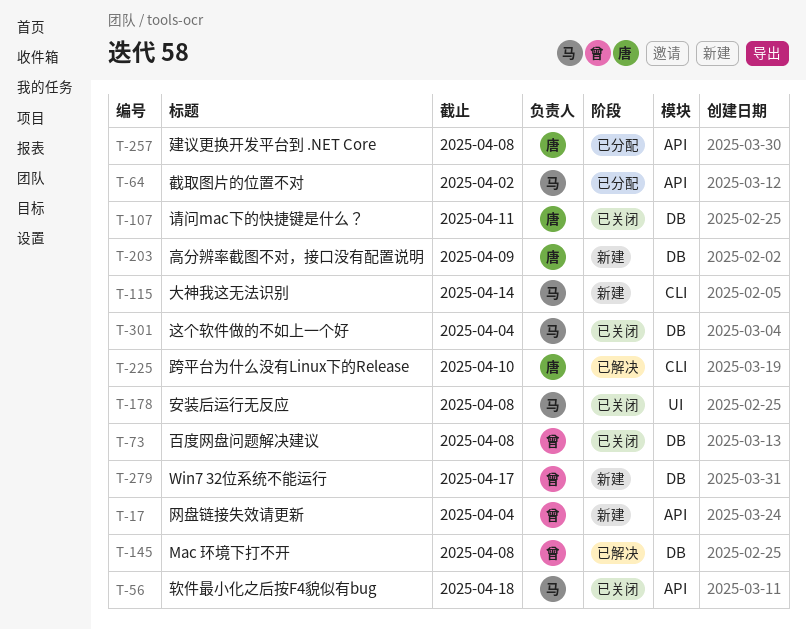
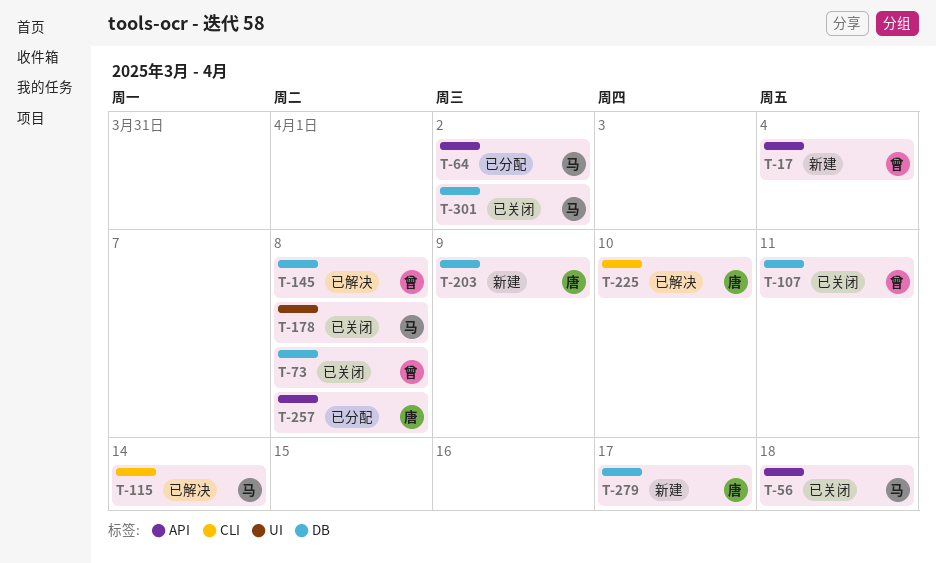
T-107, owner: 唐 -> 曾
T-115, status: 新建 -> 已解决
T-279, owner: 曾 -> 唐
T-301, due: Apr 4 -> Apr 2

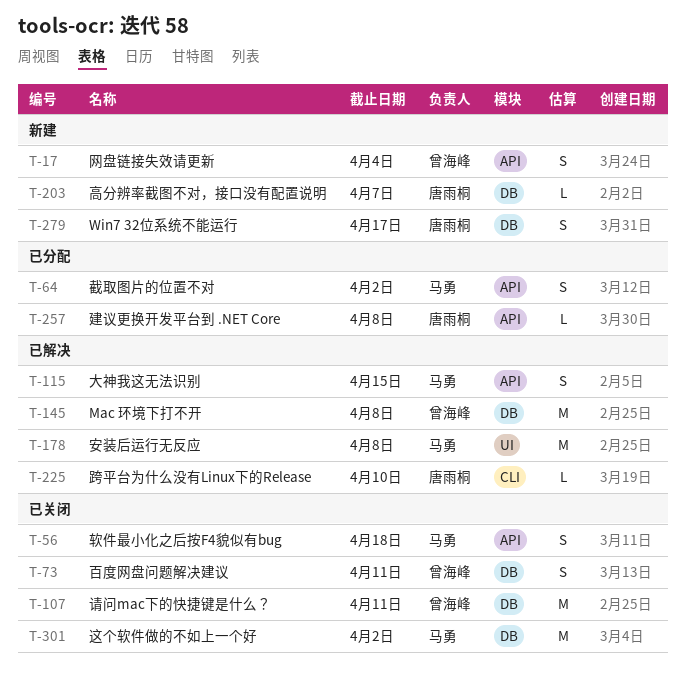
T-73, due: Apr 8 -> Apr 11
T-115, label: CLI -> API
T-115, due: Apr 14 -> Apr 15
T-178, status: 已关闭 -> 已解决
T-203, due: Apr 9 -> Apr 7

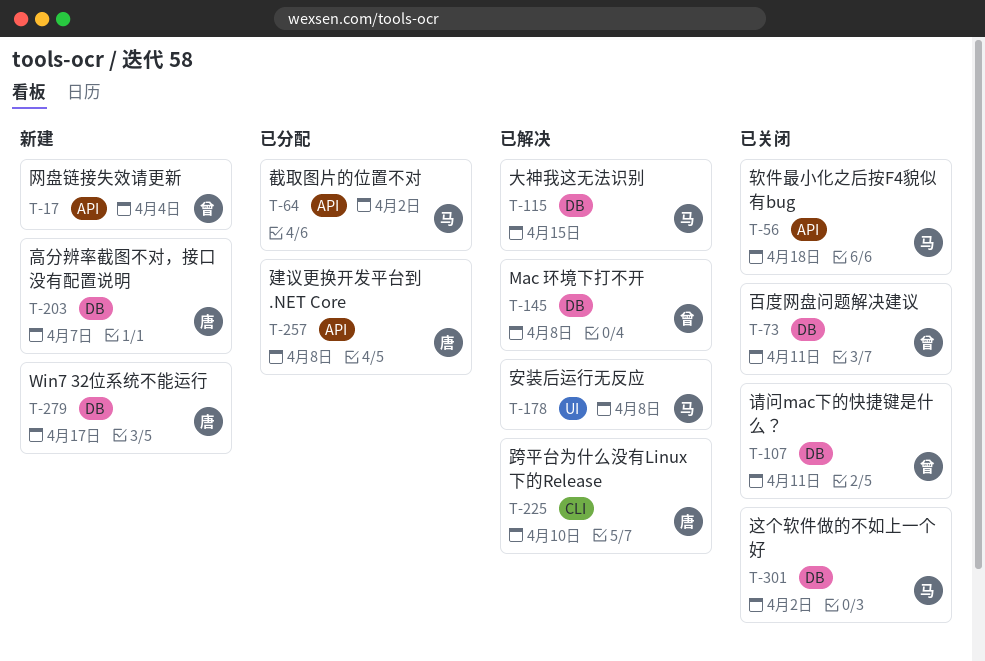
T-115, label: API -> DB

